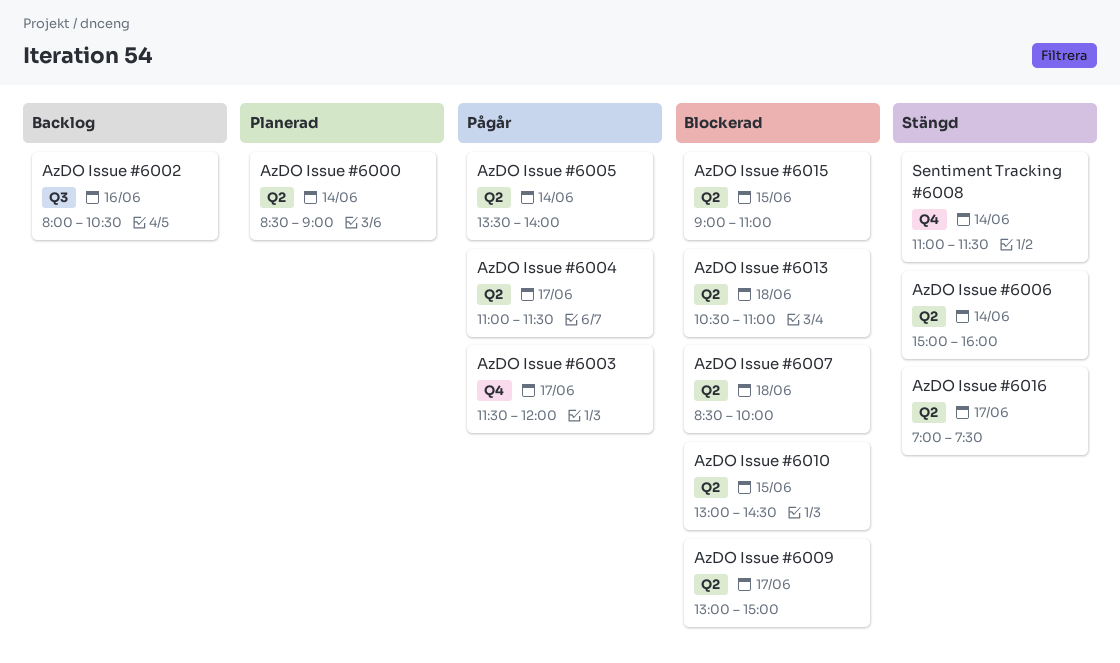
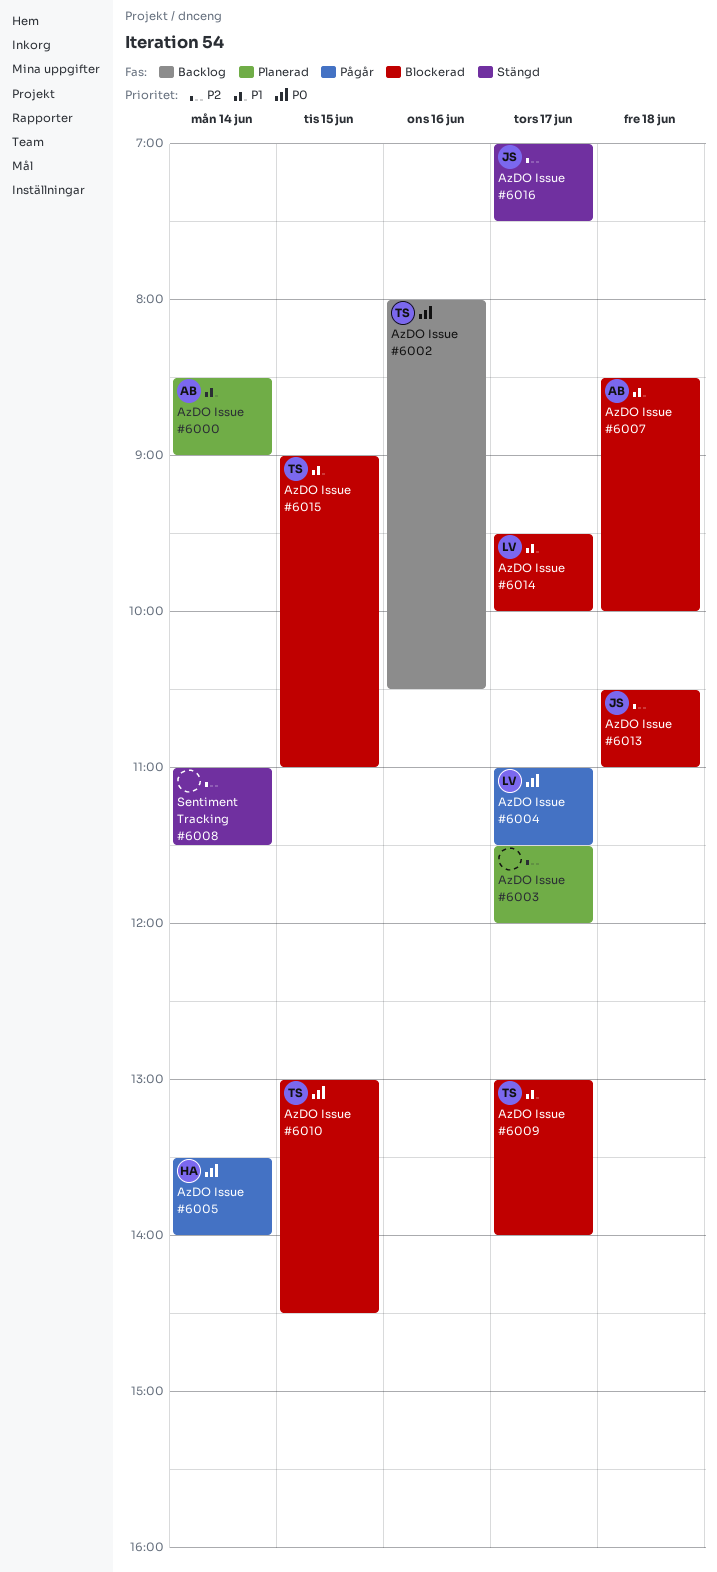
AzDO Issue #6003, status: Pågår -> Planerad
AzDO Issue #6006: present -> none
AzDO Issue #6009, ends: 15:00 -> 14:00
AzDO Issue #6014: none -> present

